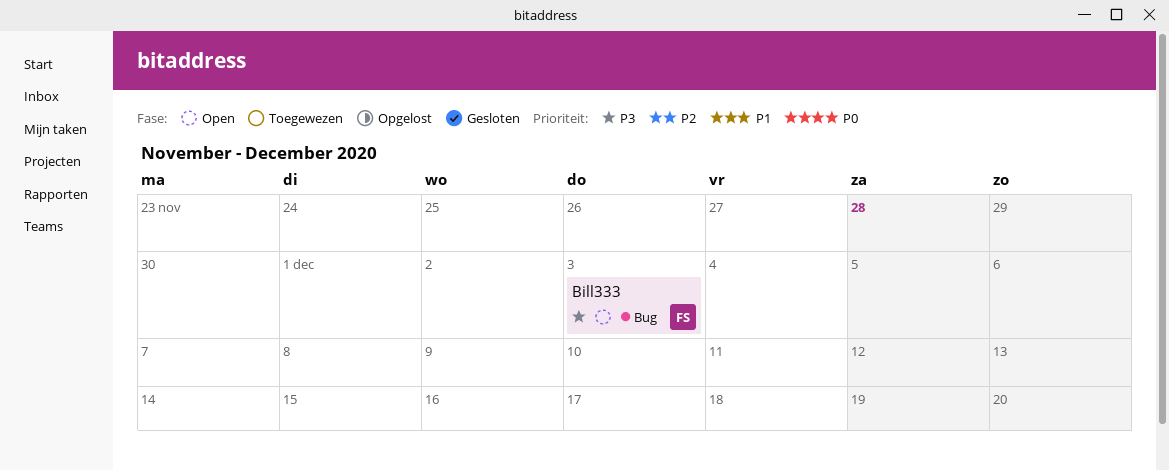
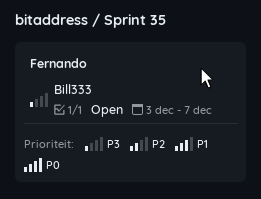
Bill333, due: Dec 3 -> Dec 7

